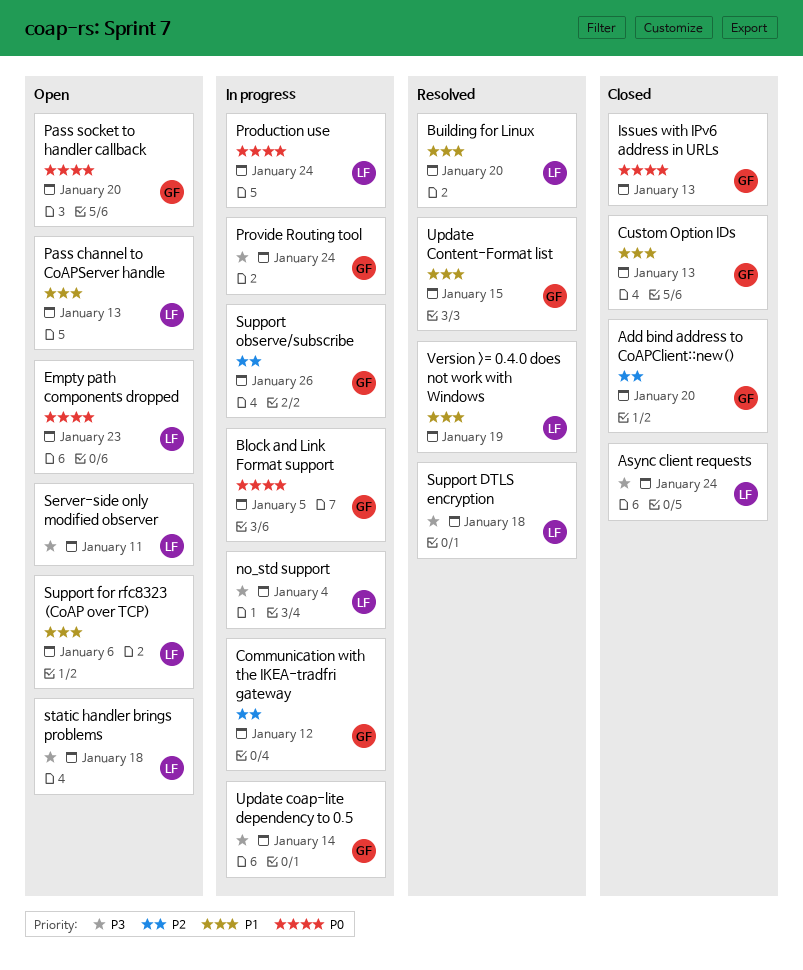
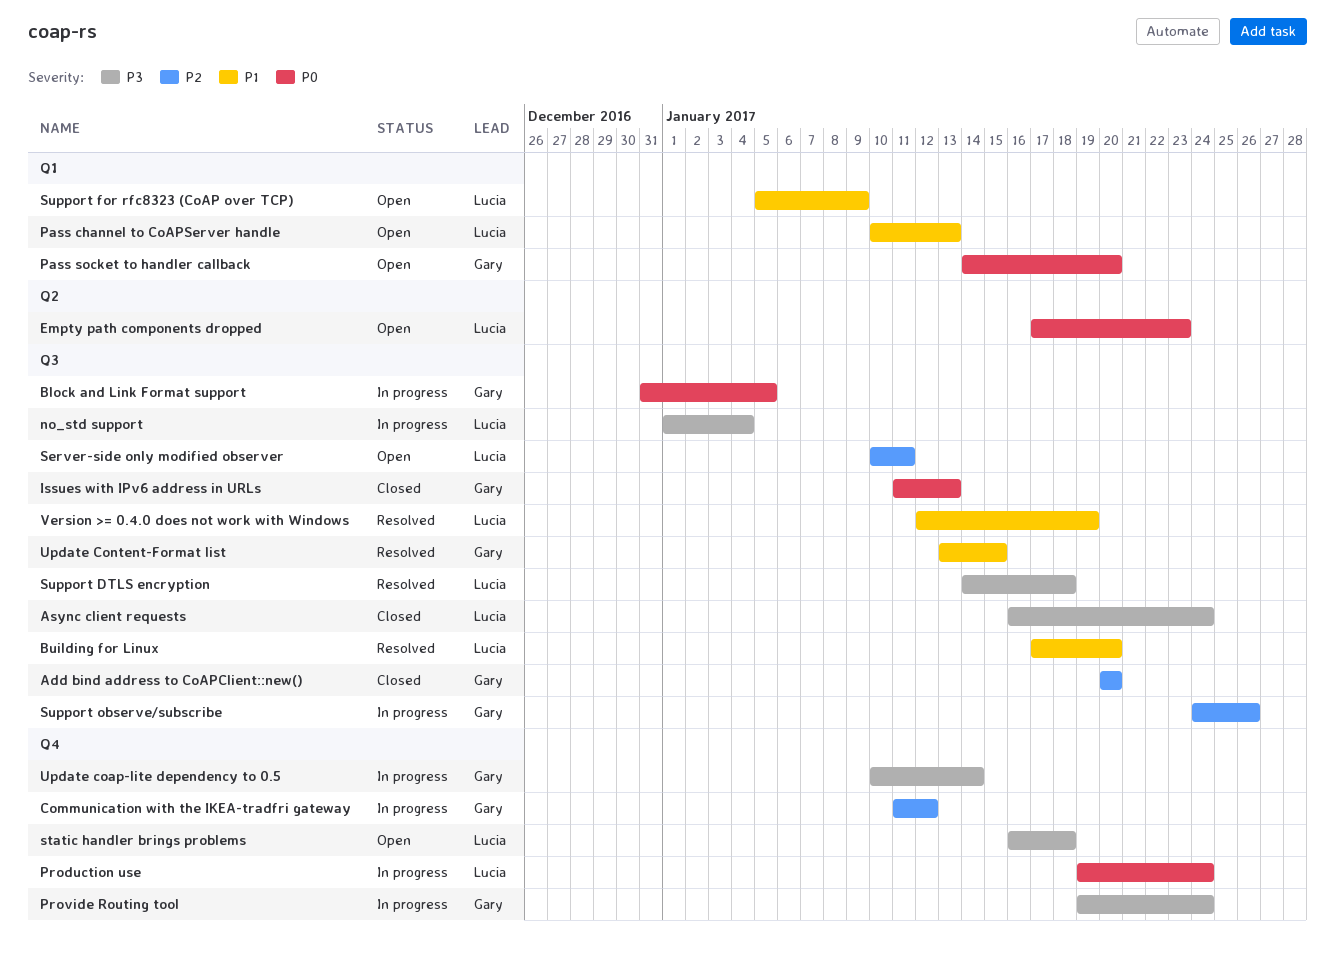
Custom Option IDs: present -> none
Server-side only modified observer, priority: P3 -> P2
Support for rfc8323 (CoAP over TCP), due: Jan 6 -> Jan 9

